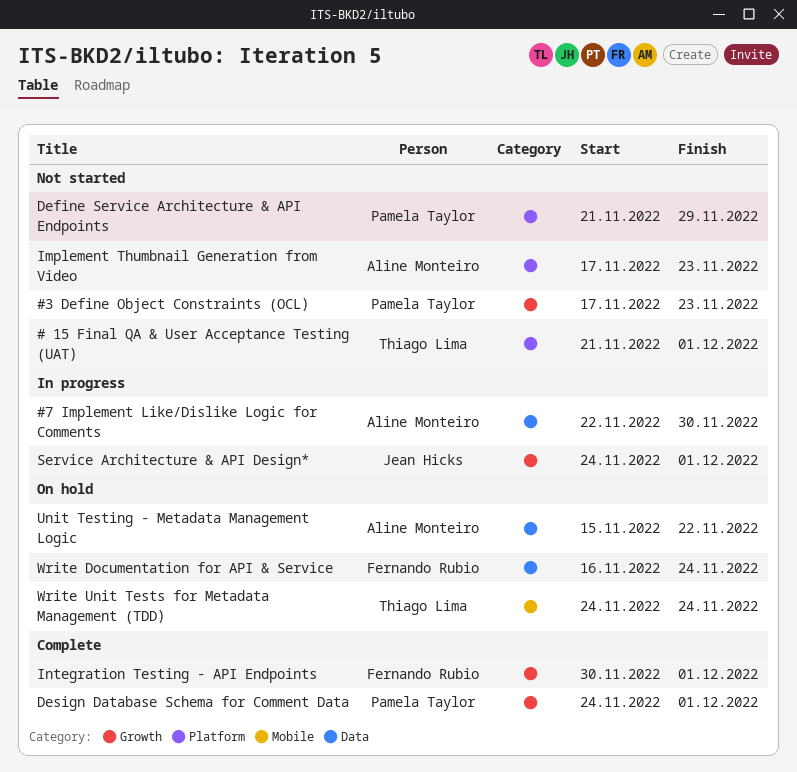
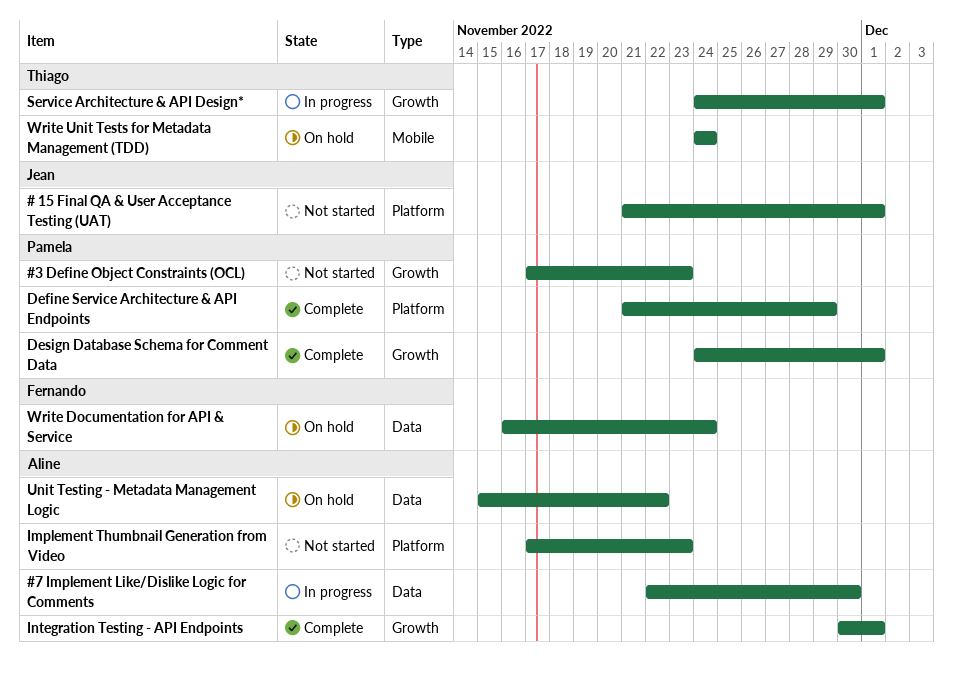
# 15 Final QA & User Acceptance Testing (UAT), owner: Thiago Lima -> Jean Hicks
Define Service Architecture & API Endpoints, status: Not started -> Complete
Integration Testing - API Endpoints, owner: Fernando Rubio -> Aline Monteiro
Service Architecture & API Design*, owner: Jean Hicks -> Thiago Lima

